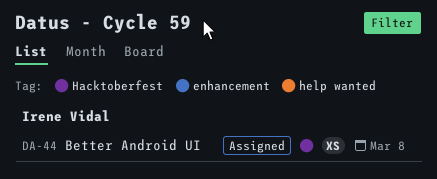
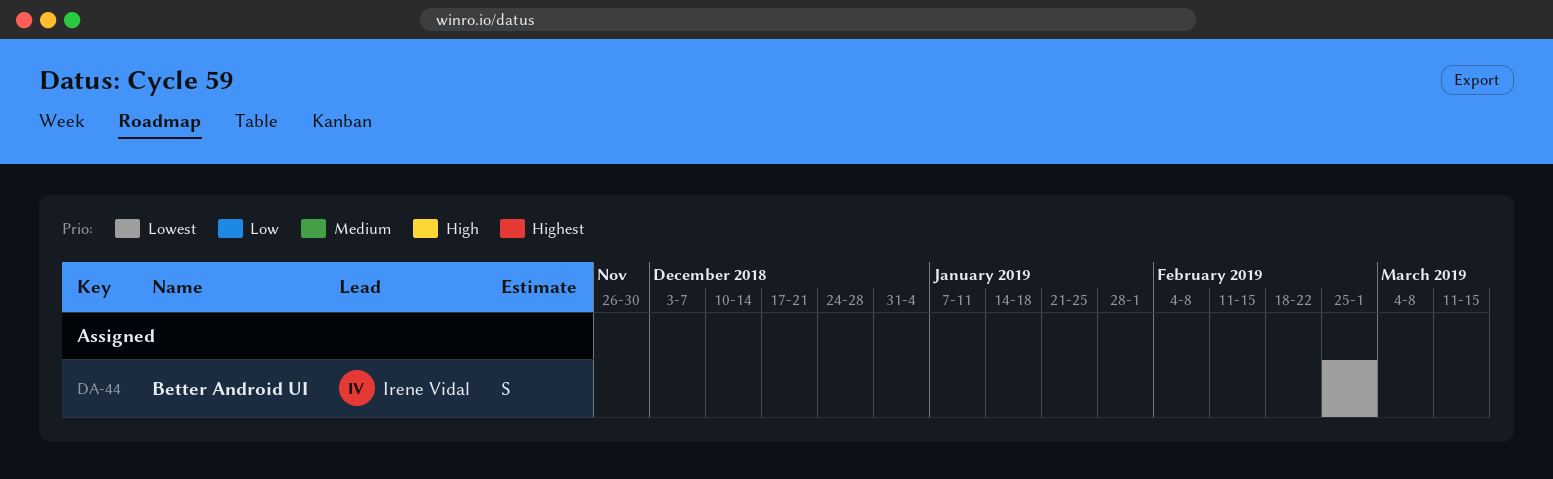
DA-44, estimate: XS -> S
DA-44, due: Mar 8 -> Mar 1

